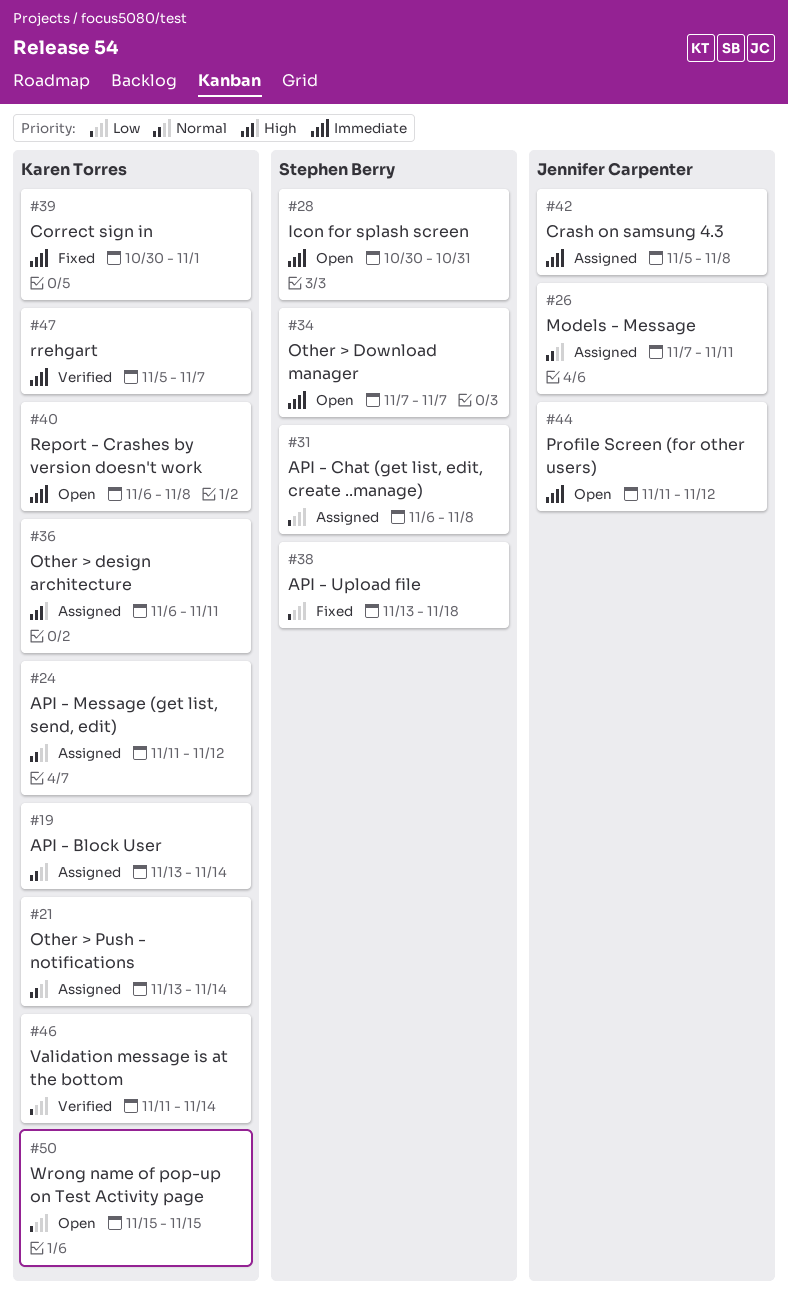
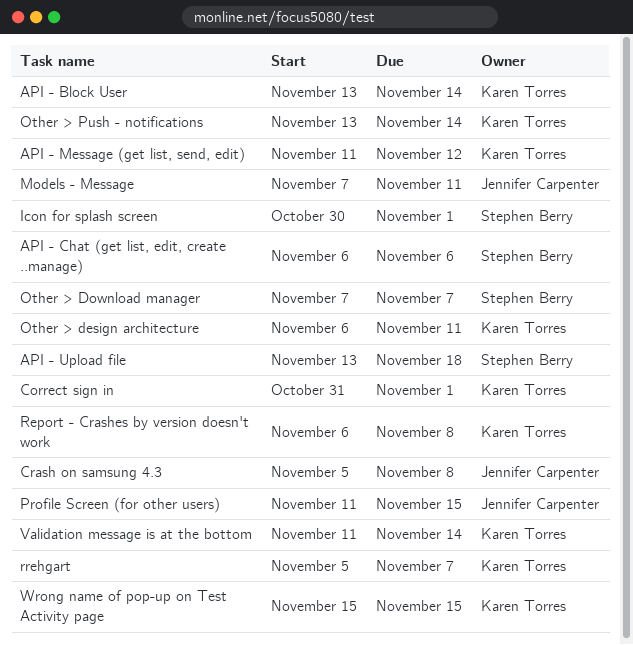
API - Chat (get list, edit, create ..manage), due: Nov 8 -> Nov 6
Correct sign in, start: Oct 30 -> Oct 31
Icon for splash screen, due: Oct 31 -> Nov 1
Profile Screen (for other users), due: Nov 12 -> Nov 15

